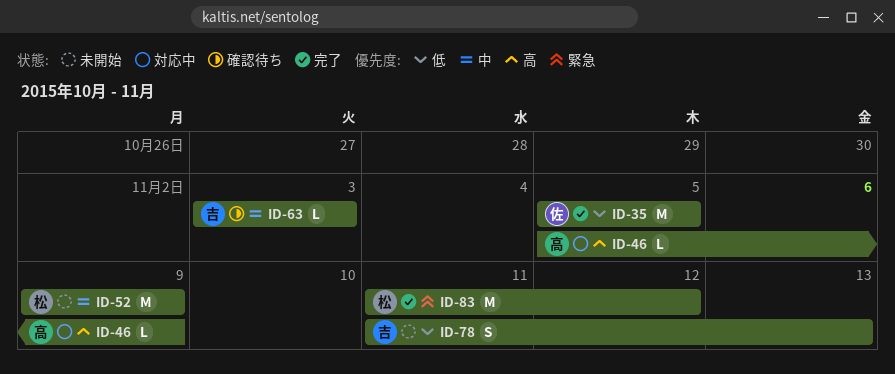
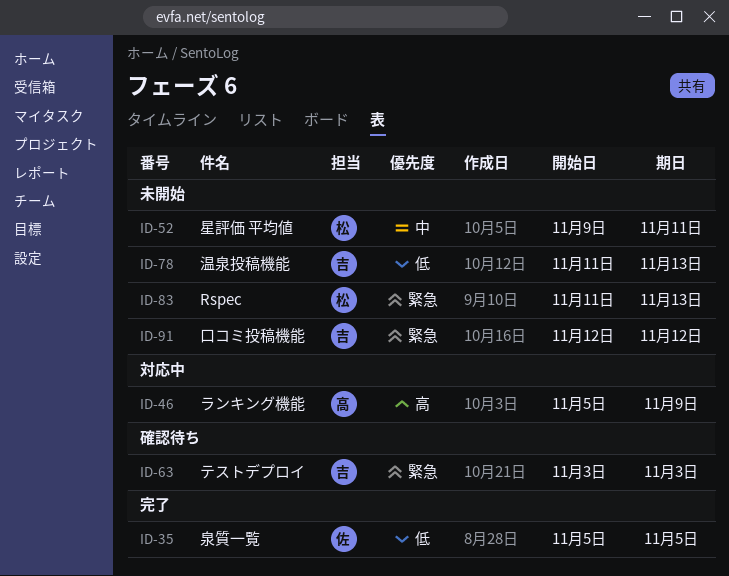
ID-52, due: Nov 9 -> Nov 11
ID-63, priority: 中 -> 緊急
ID-83, status: 完了 -> 未開始
ID-83, due: Nov 12 -> Nov 13
ID-91: none -> present

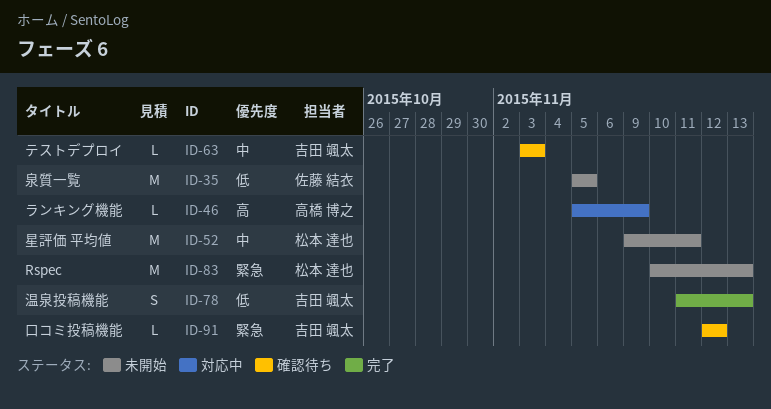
ID-35, status: 完了 -> 未開始
ID-63, priority: 緊急 -> 中
ID-78, status: 未開始 -> 完了
ID-83, start: Nov 11 -> Nov 10
ID-91, status: 未開始 -> 確認待ち

